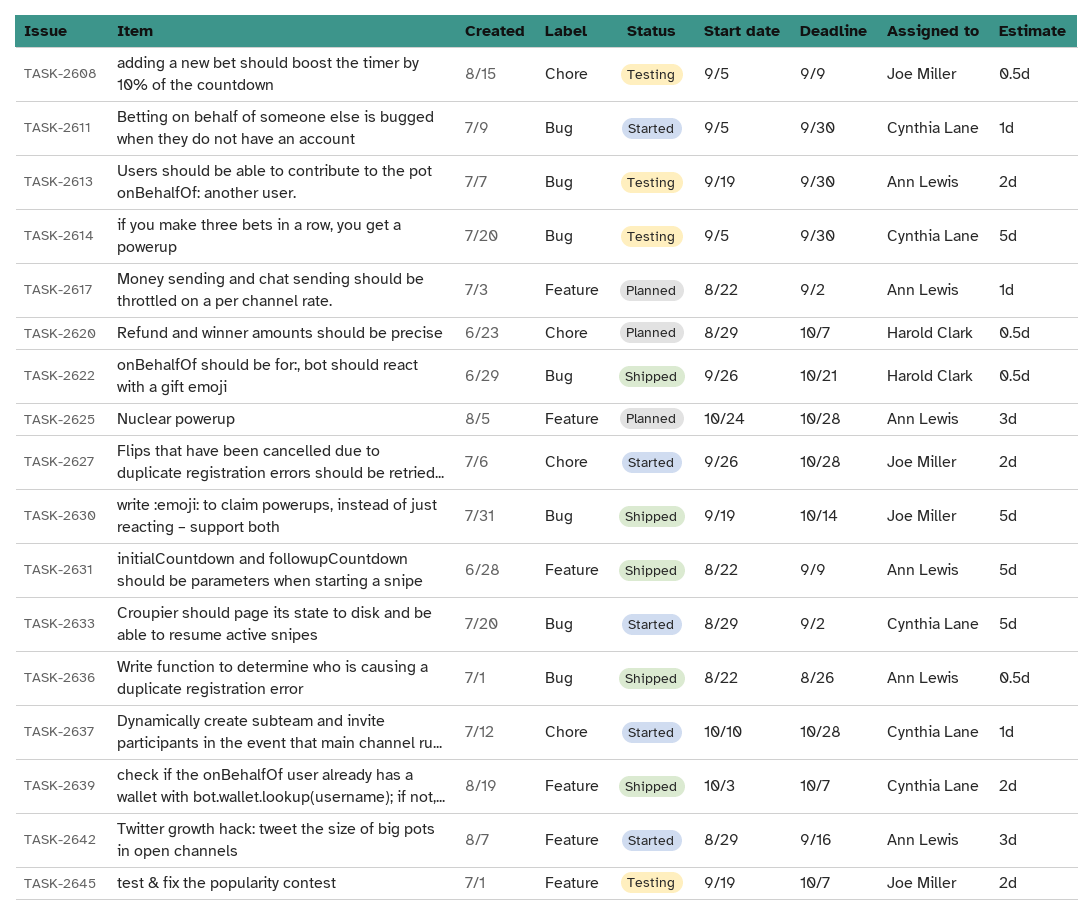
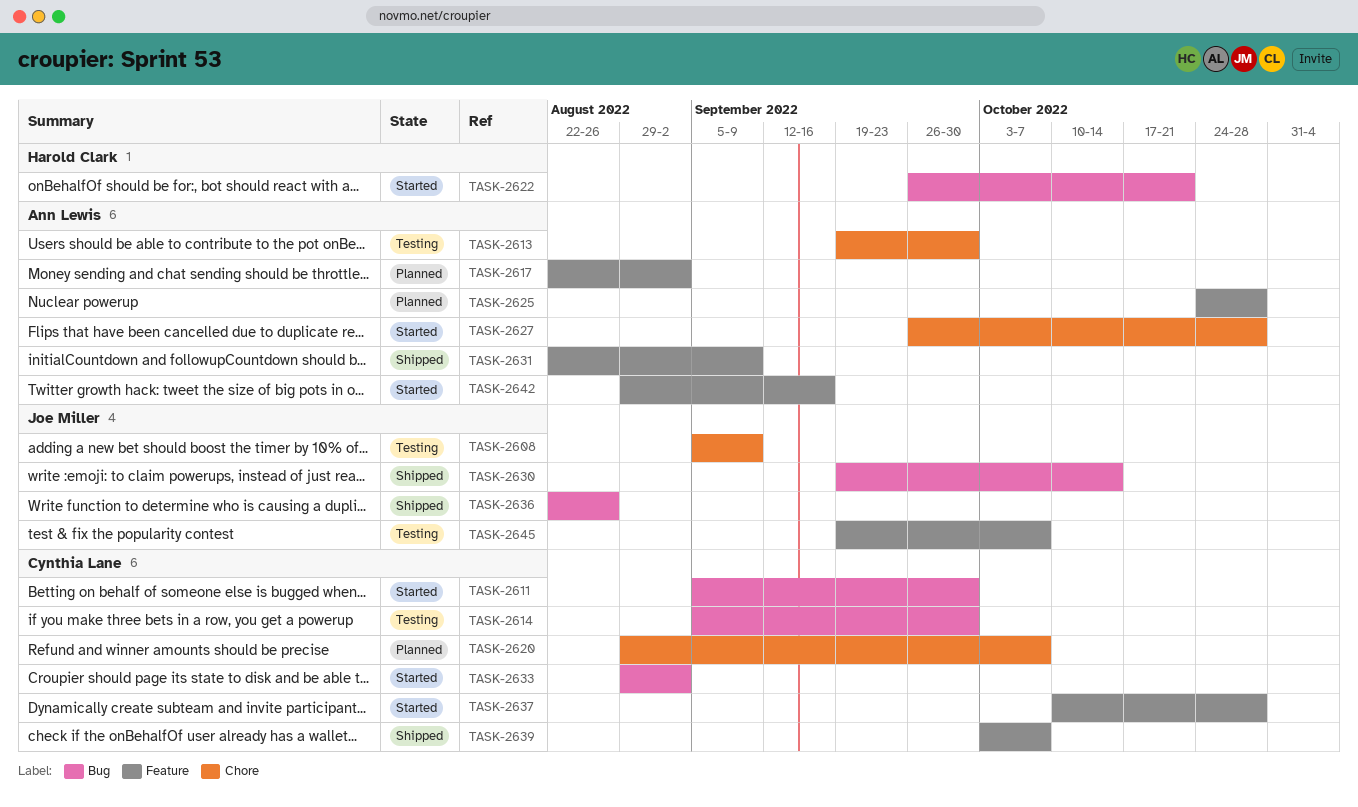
TASK-2613, label: Bug -> Chore
TASK-2620, owner: Harold Clark -> Cynthia Lane
TASK-2622, status: Shipped -> Started
TASK-2627, owner: Joe Miller -> Ann Lewis
TASK-2636, owner: Ann Lewis -> Joe Miller
TASK-2637, label: Chore -> Feature

